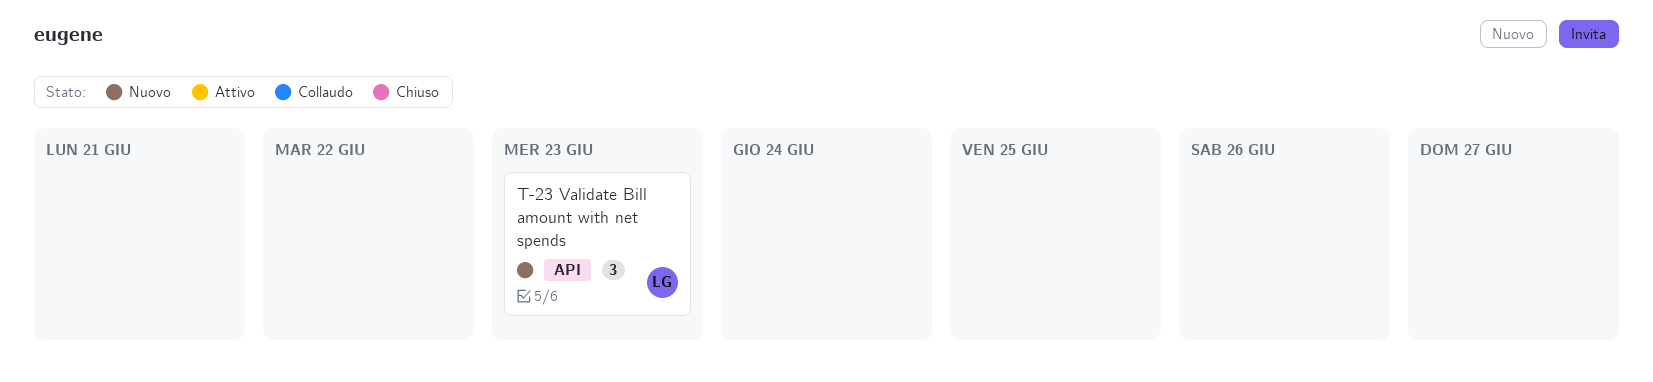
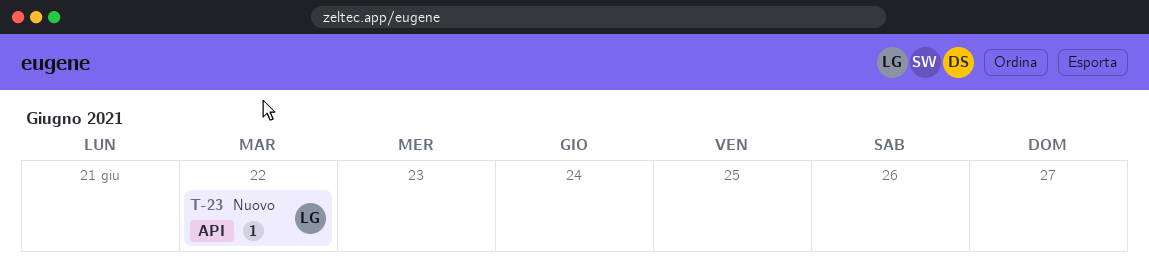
T-23, estimate: 3 -> 1
T-23, due: Jun 23 -> Jun 22

